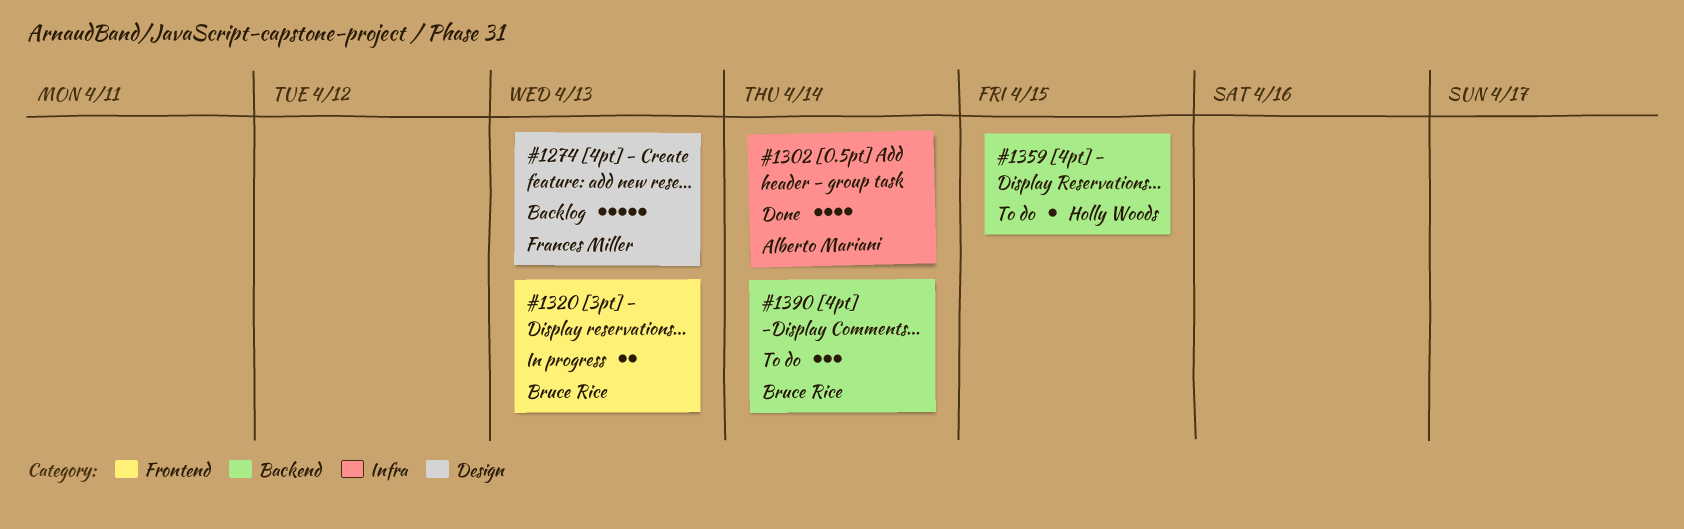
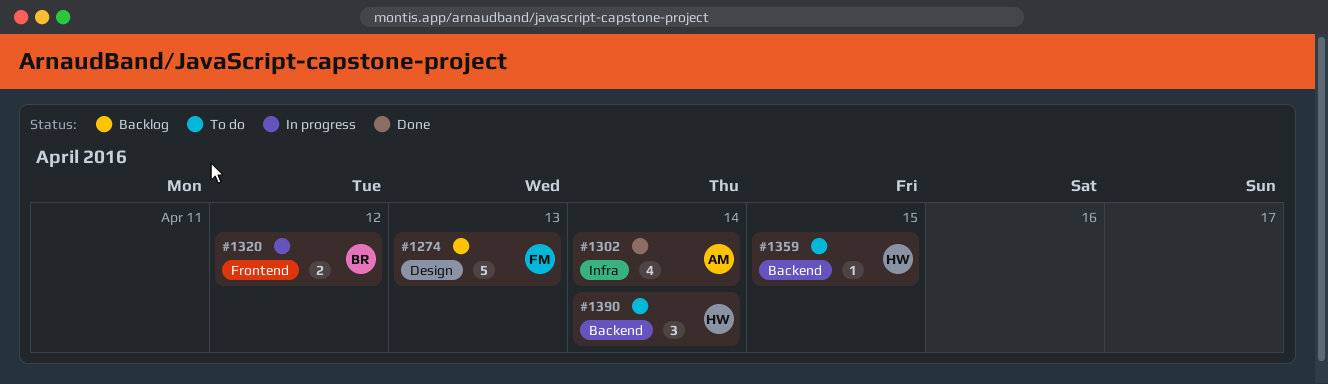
#1320, due: Apr 13 -> Apr 12
#1390, owner: Bruce Rice -> Holly Woods

